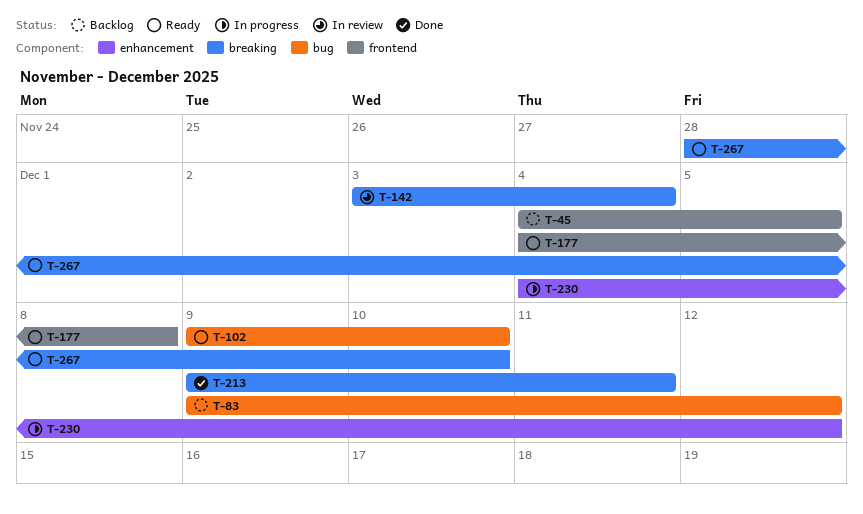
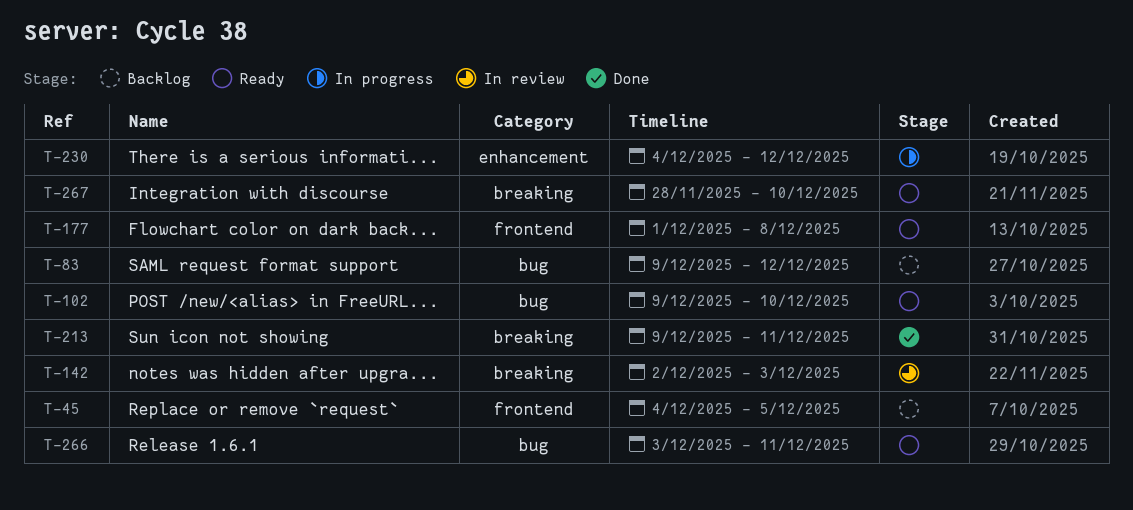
T-142, start: Dec 3 -> Dec 2
T-142, due: Dec 4 -> Dec 3
T-177, start: Dec 4 -> Dec 1
T-266: none -> present

